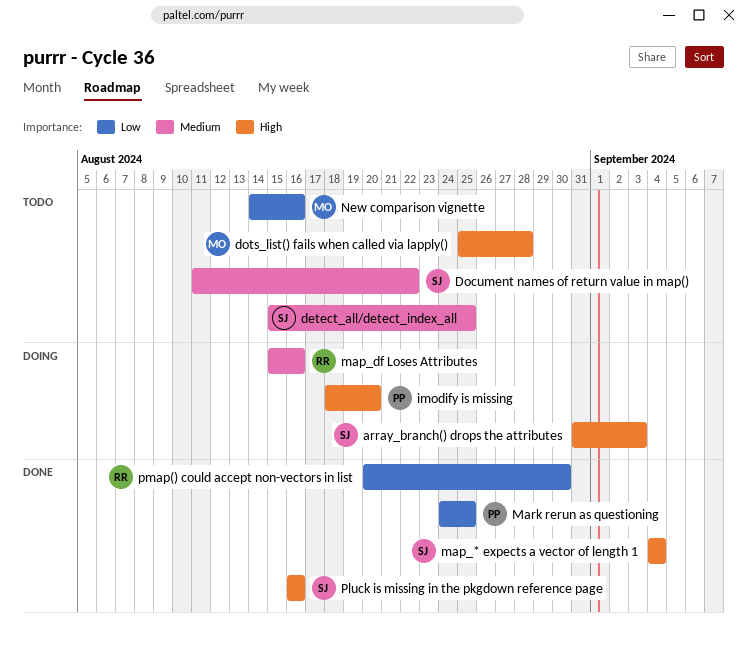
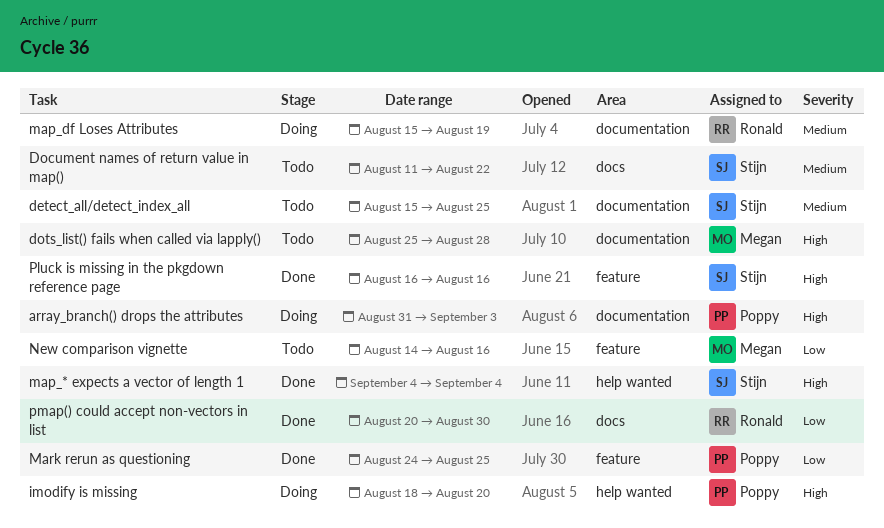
array_branch() drops the attributes, owner: Stijn -> Poppy
map_df Loses Attributes, due: Aug 16 -> Aug 19

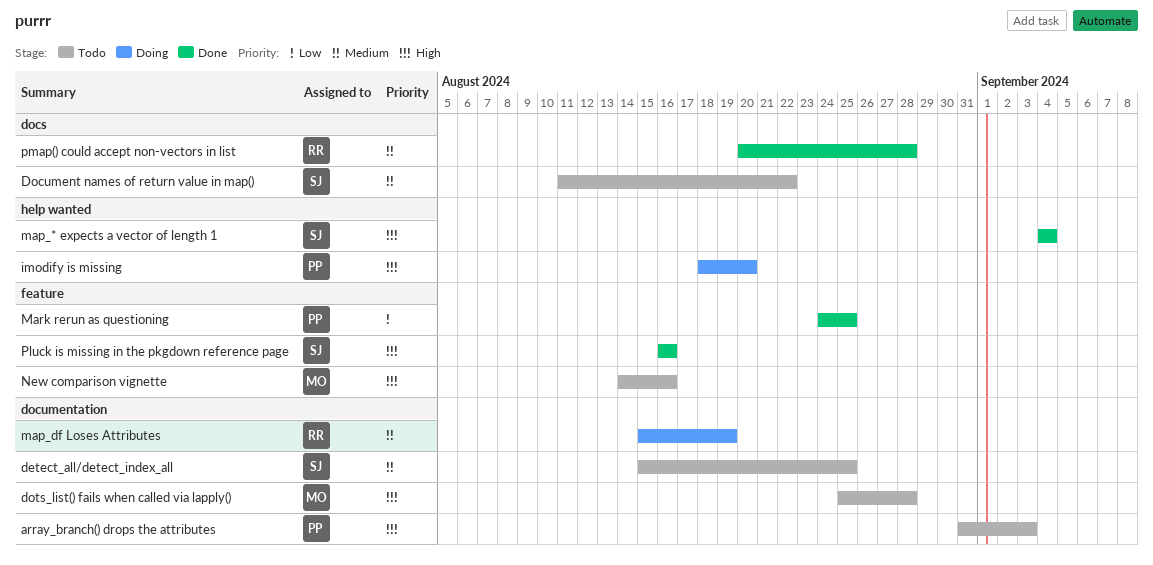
array_branch() drops the attributes, status: Doing -> Todo
New comparison vignette, priority: Low -> High
pmap() could accept non-vectors in list, priority: Low -> Medium
pmap() could accept non-vectors in list, due: Aug 30 -> Aug 28

